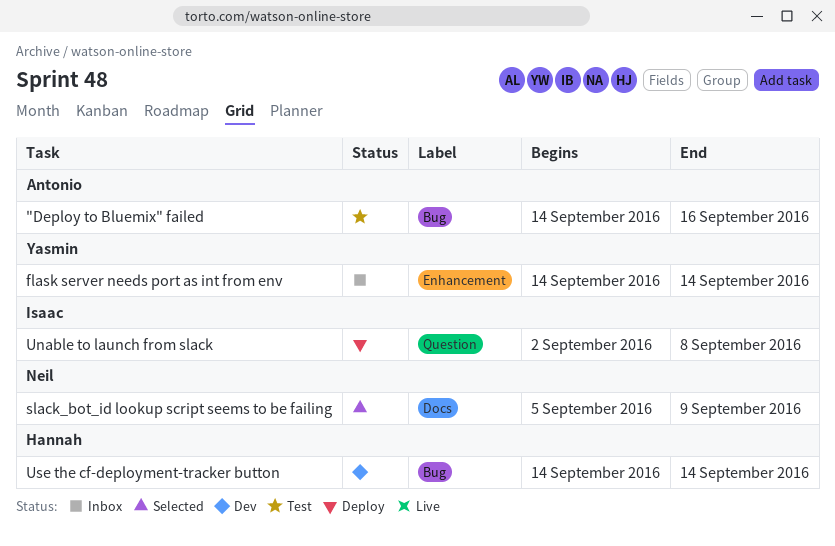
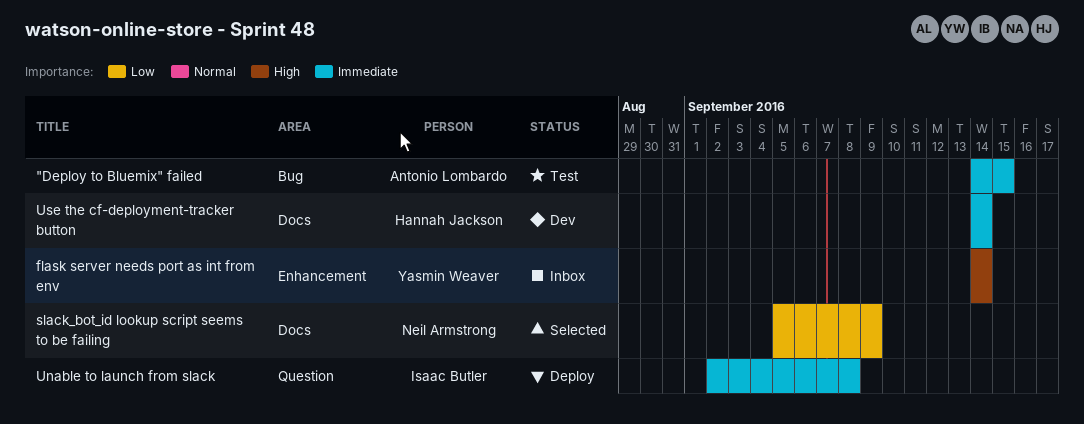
"Deploy to Bluemix" failed, due: Sep 16 -> Sep 15
Use the cf-deployment-tracker button, label: Bug -> Docs

